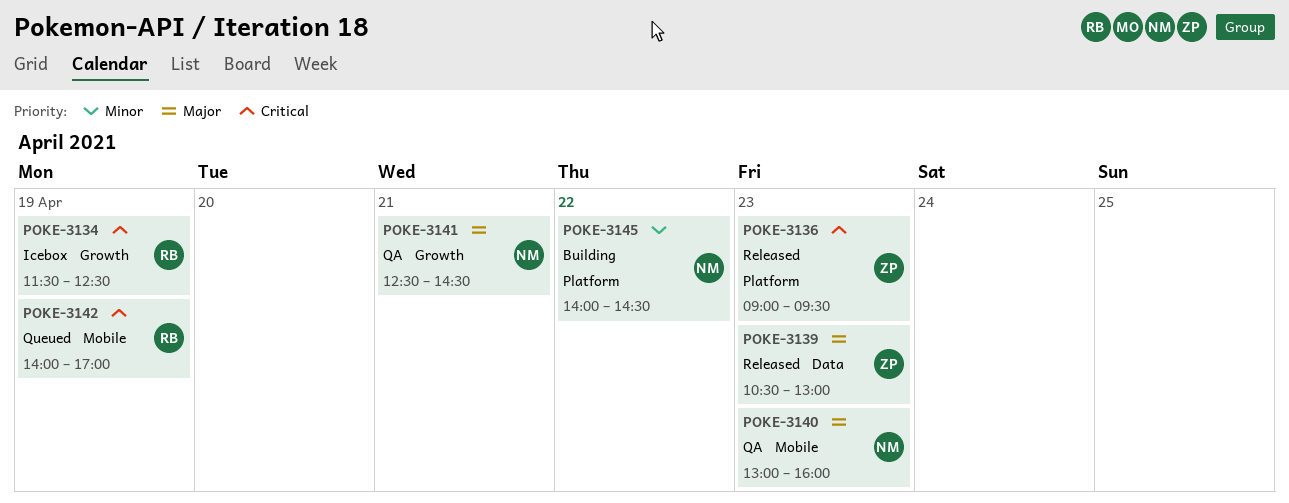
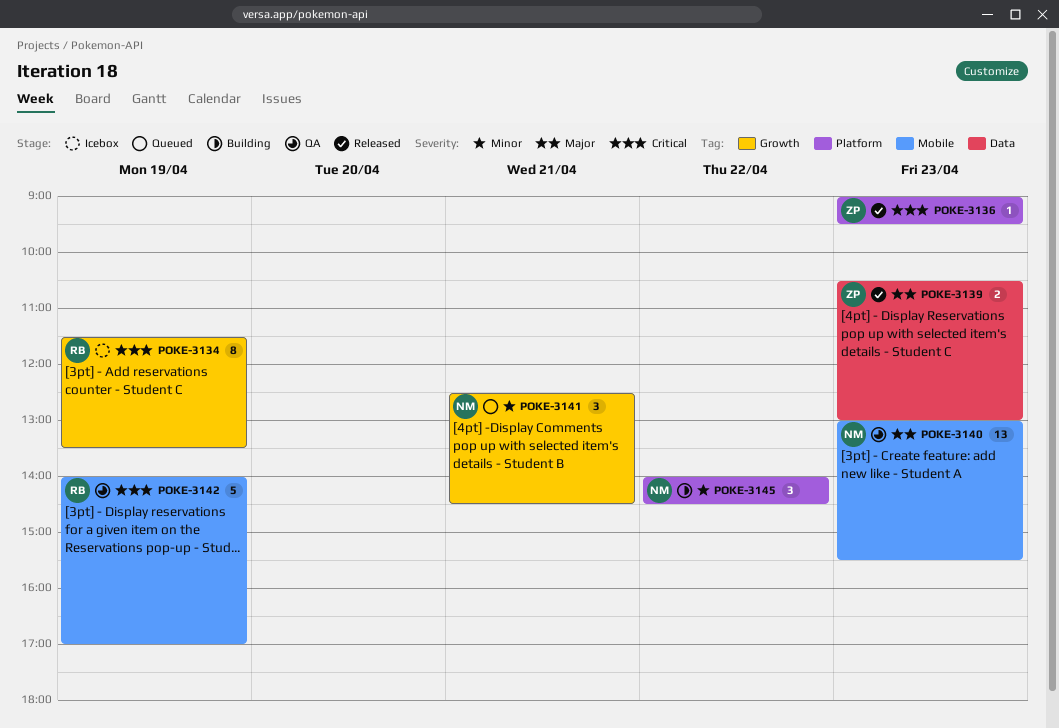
POKE-3134, ends: 12:30 -> 13:30
POKE-3140, ends: 16:00 -> 15:30
POKE-3141, status: QA -> Queued
POKE-3141, priority: Major -> Minor
POKE-3142, status: Queued -> QA

